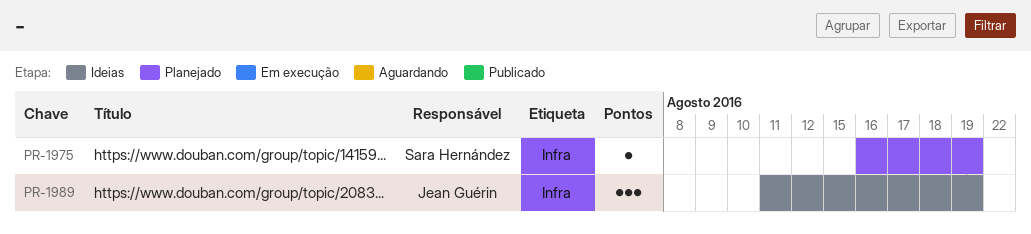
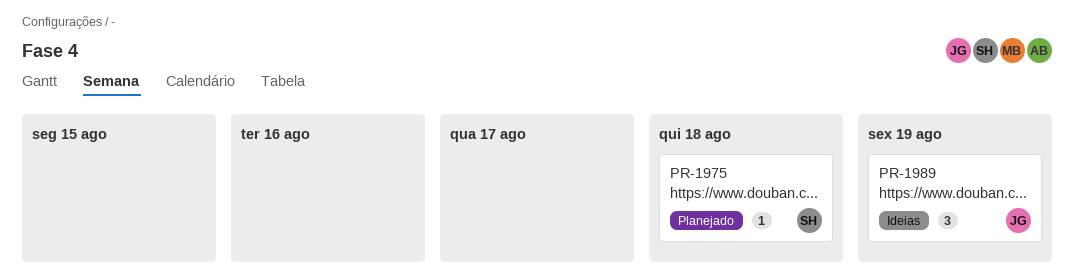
PR-1975, due: Aug 19 -> Aug 18

